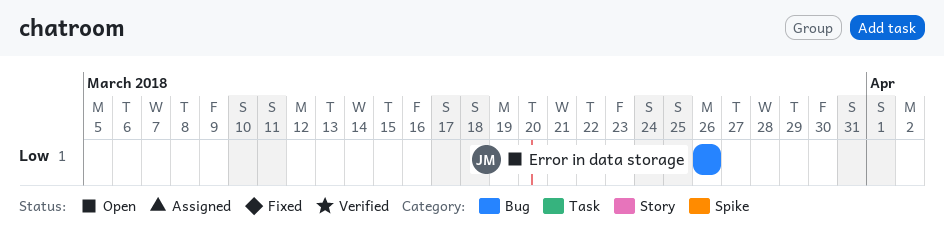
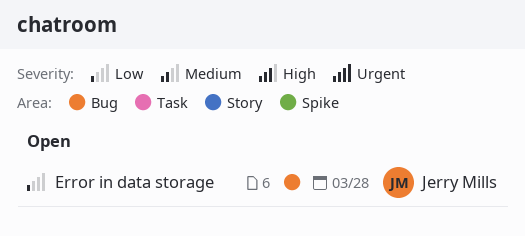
Error in data storage, due: Mar 26 -> Mar 28

